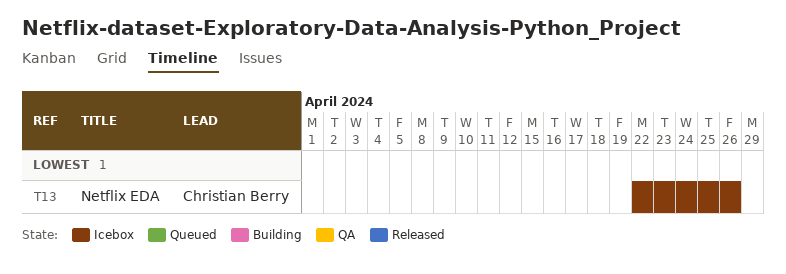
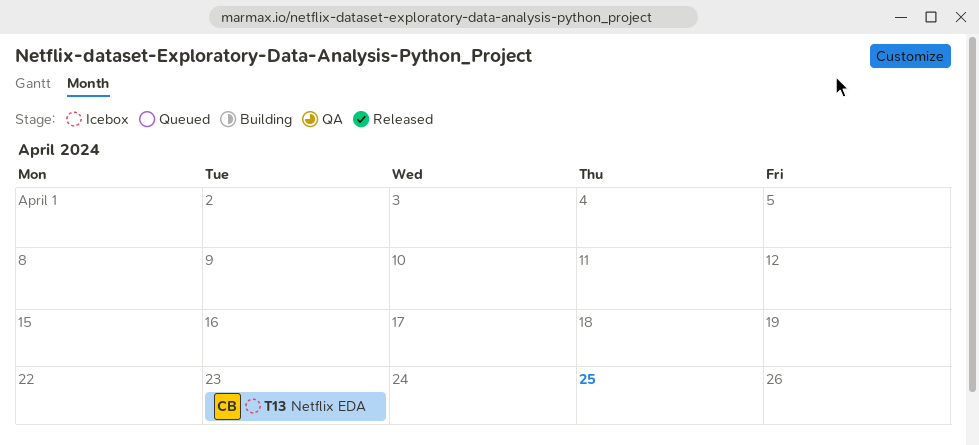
T13, start: Apr 22 -> Apr 23
T13, due: Apr 26 -> Apr 23

